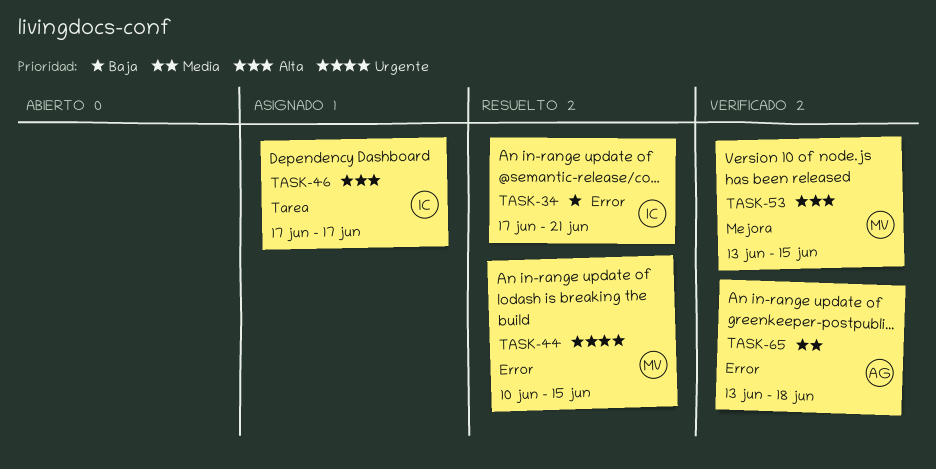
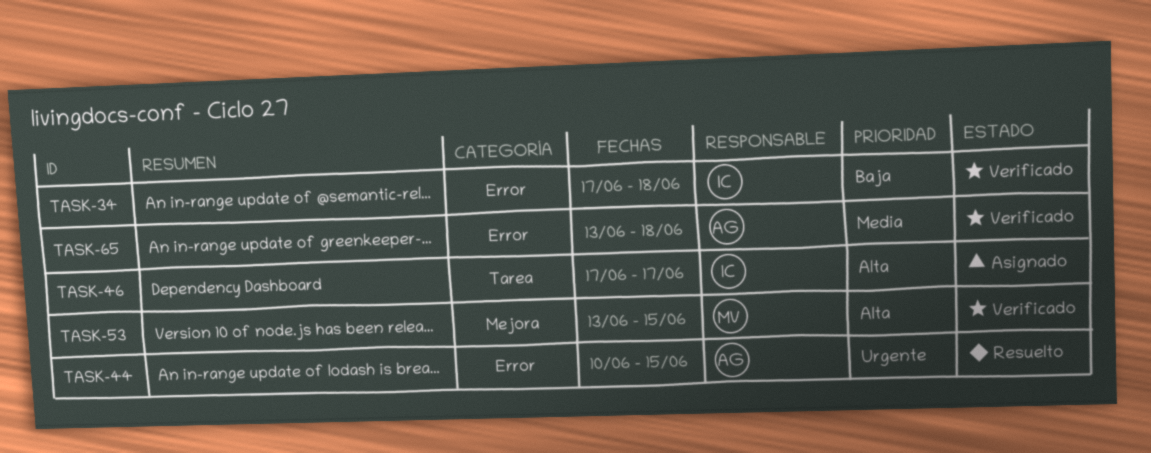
TASK-34, status: Resuelto -> Verificado
TASK-34, due: Jun 21 -> Jun 18
TASK-44, owner: MV -> AG

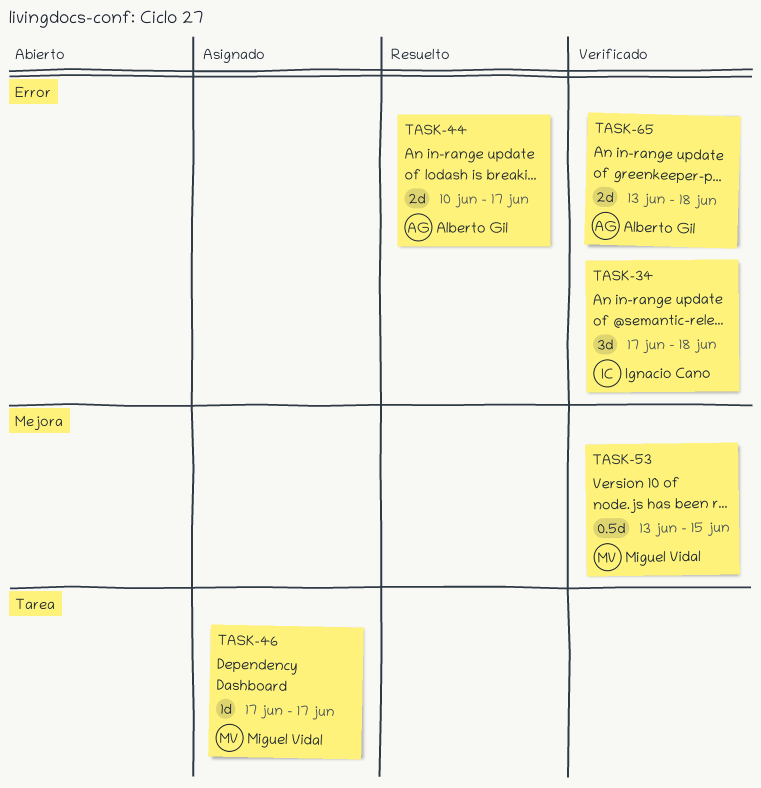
TASK-44, due: Jun 15 -> Jun 17
TASK-46, owner: Ignacio Cano -> Miguel Vidal

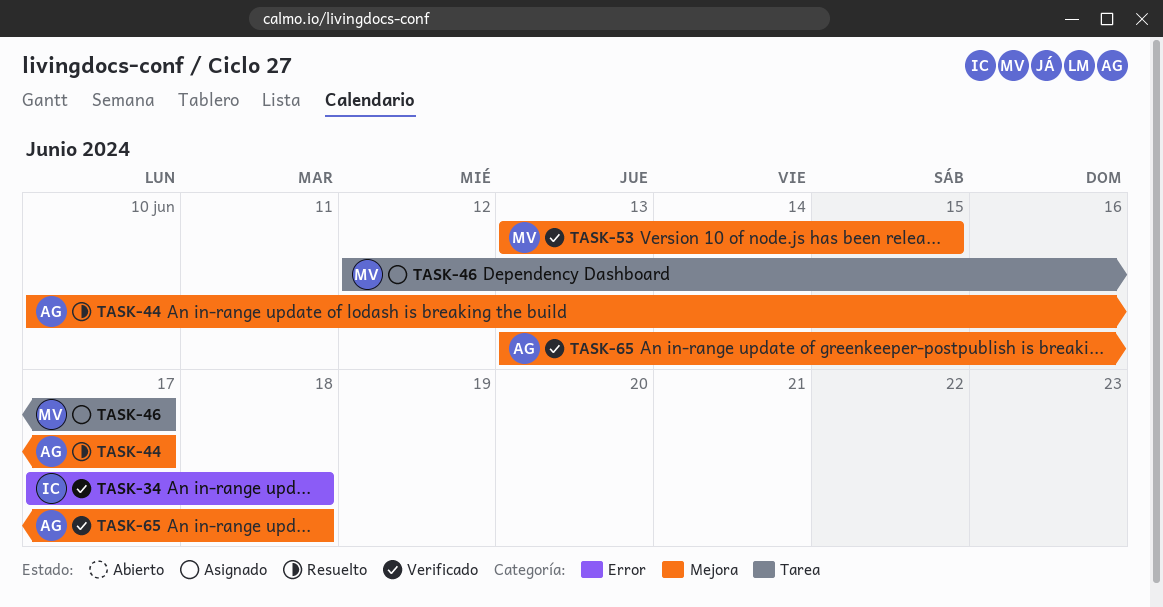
TASK-44, label: Error -> Mejora
TASK-46, start: Jun 17 -> Jun 12
TASK-65, label: Error -> Mejora

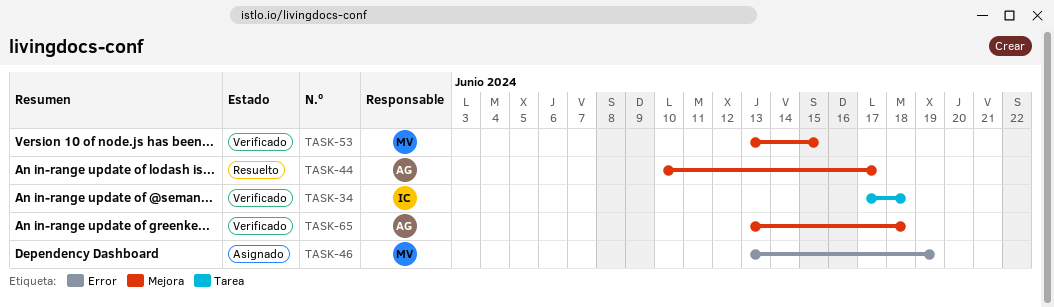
TASK-34, label: Error -> Tarea
TASK-46, label: Tarea -> Error
TASK-46, start: Jun 12 -> Jun 13
TASK-46, due: Jun 17 -> Jun 19

